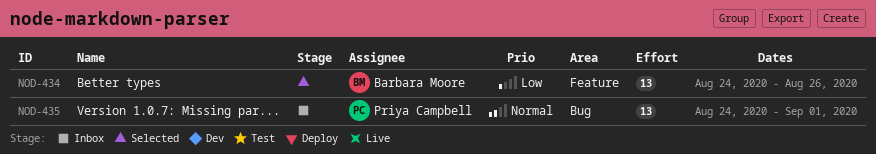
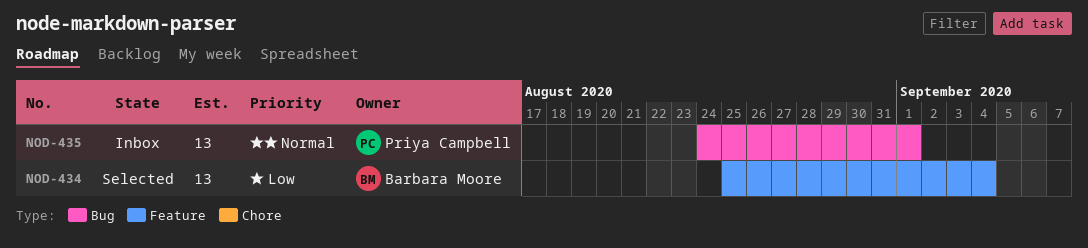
NOD-434, start: Aug 24 -> Aug 25
NOD-434, due: Aug 26 -> Sep 4

